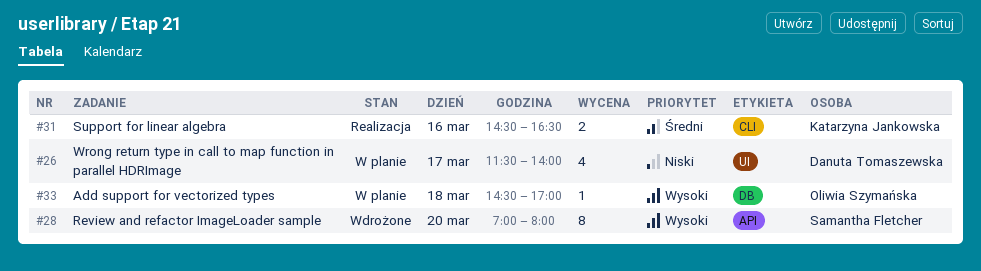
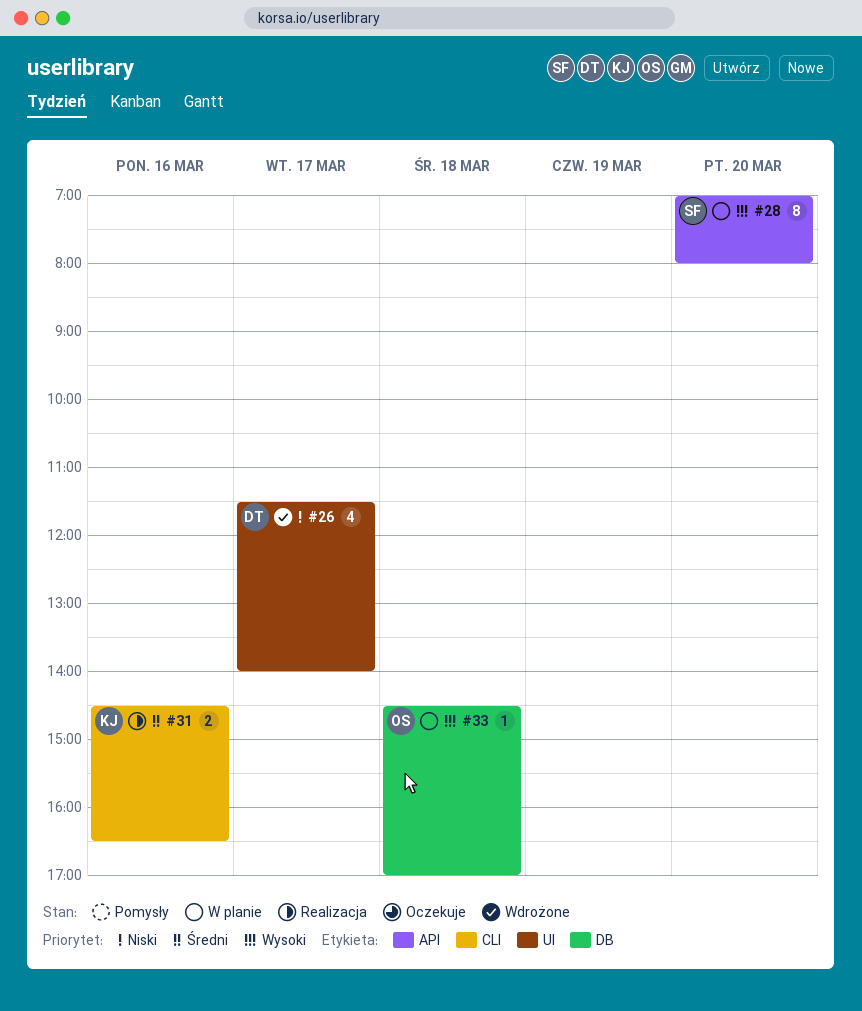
#26, status: W planie -> Wdrożone
#28, status: Wdrożone -> W planie

